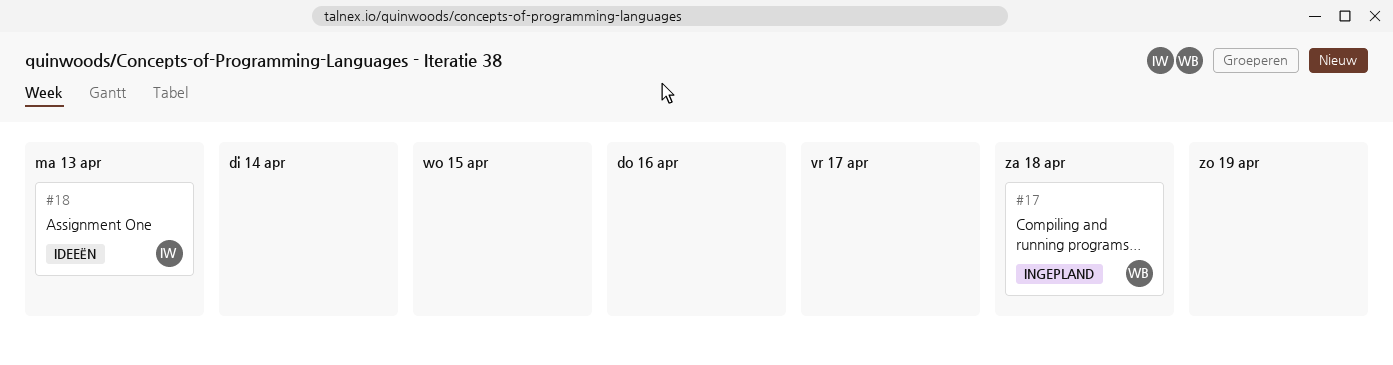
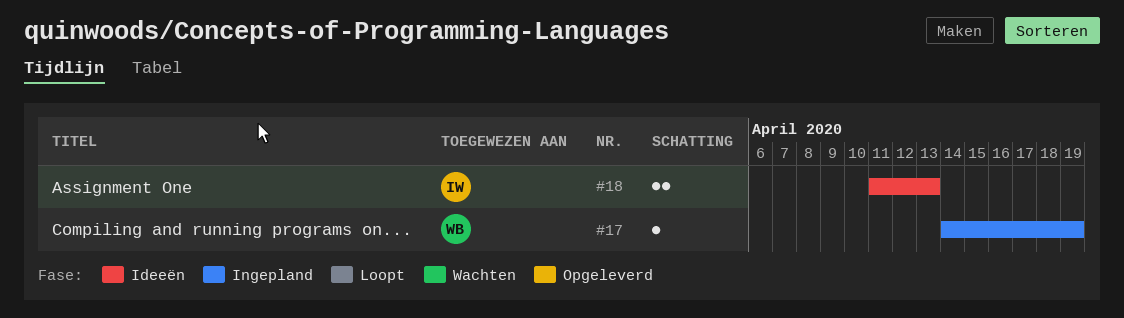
#17, due: Apr 18 -> Apr 19

